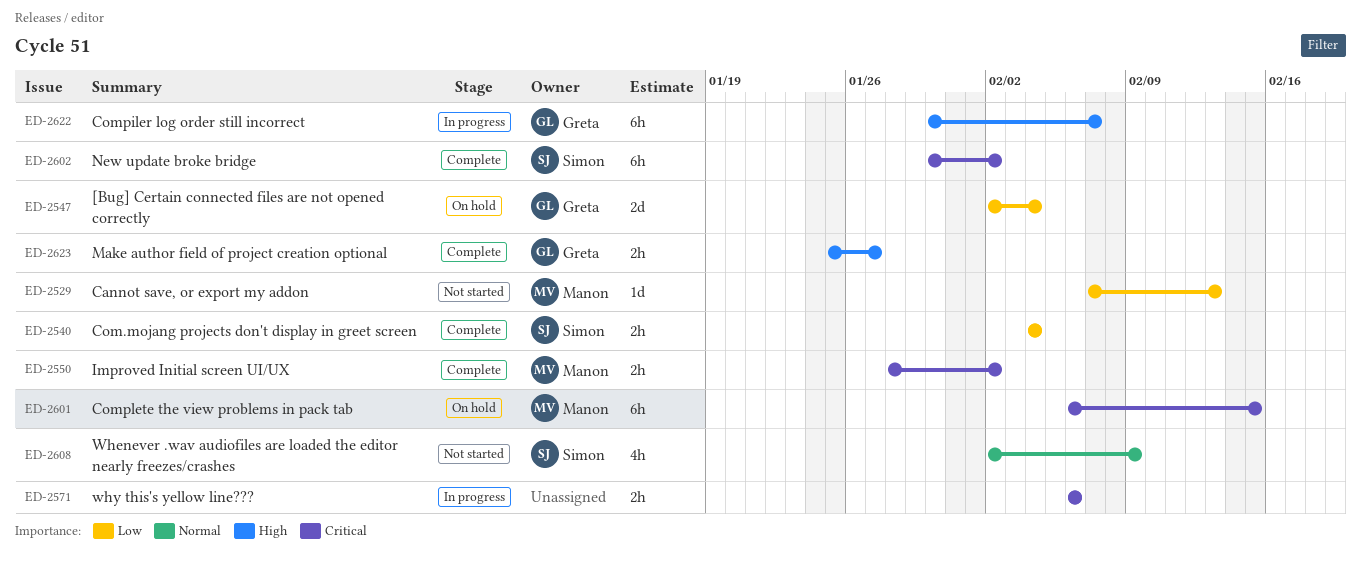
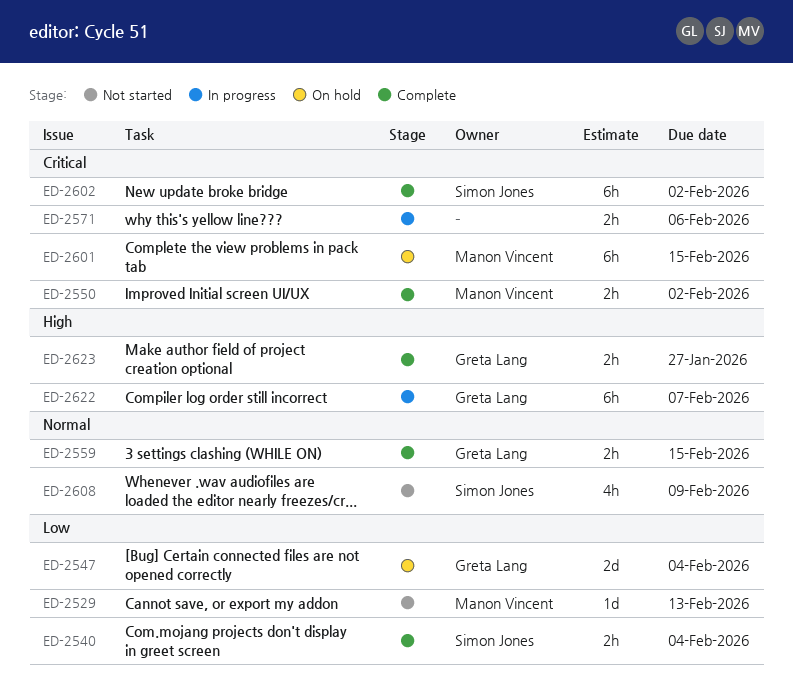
ED-2559: none -> present

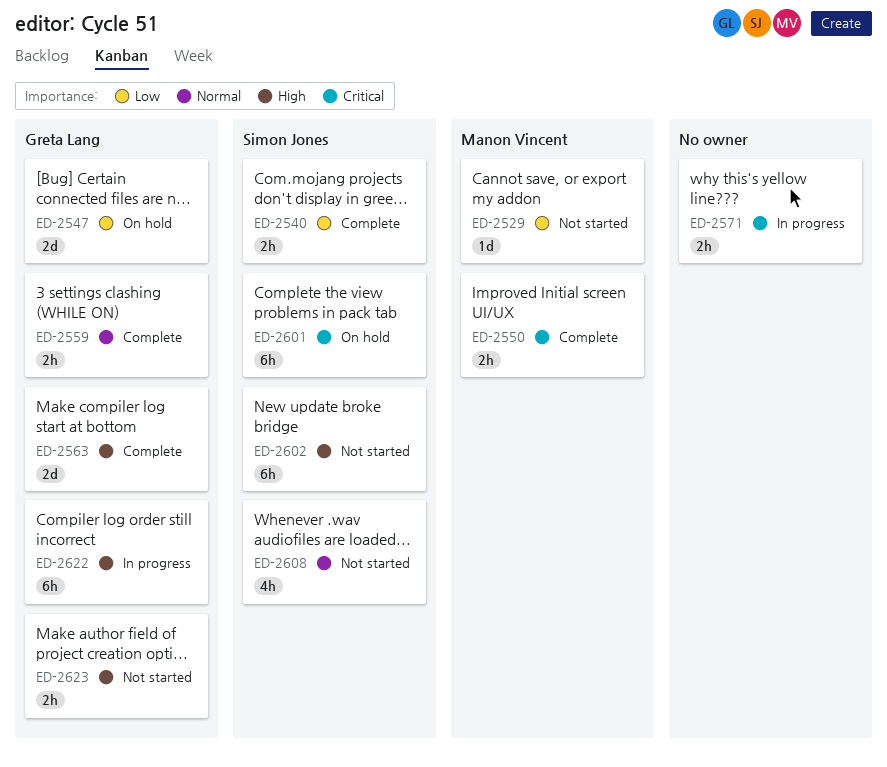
ED-2563: none -> present
ED-2601, owner: Manon Vincent -> Simon Jones
ED-2602, status: Complete -> Not started
ED-2602, priority: Critical -> High
ED-2623, status: Complete -> Not started

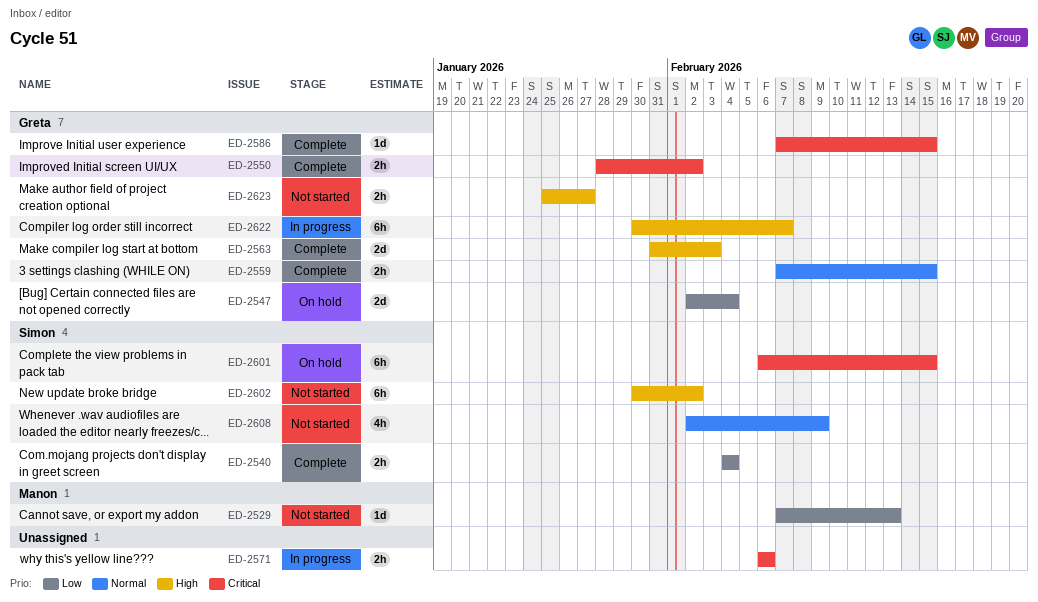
ED-2550, owner: Manon Vincent -> Greta Lang
ED-2586: none -> present

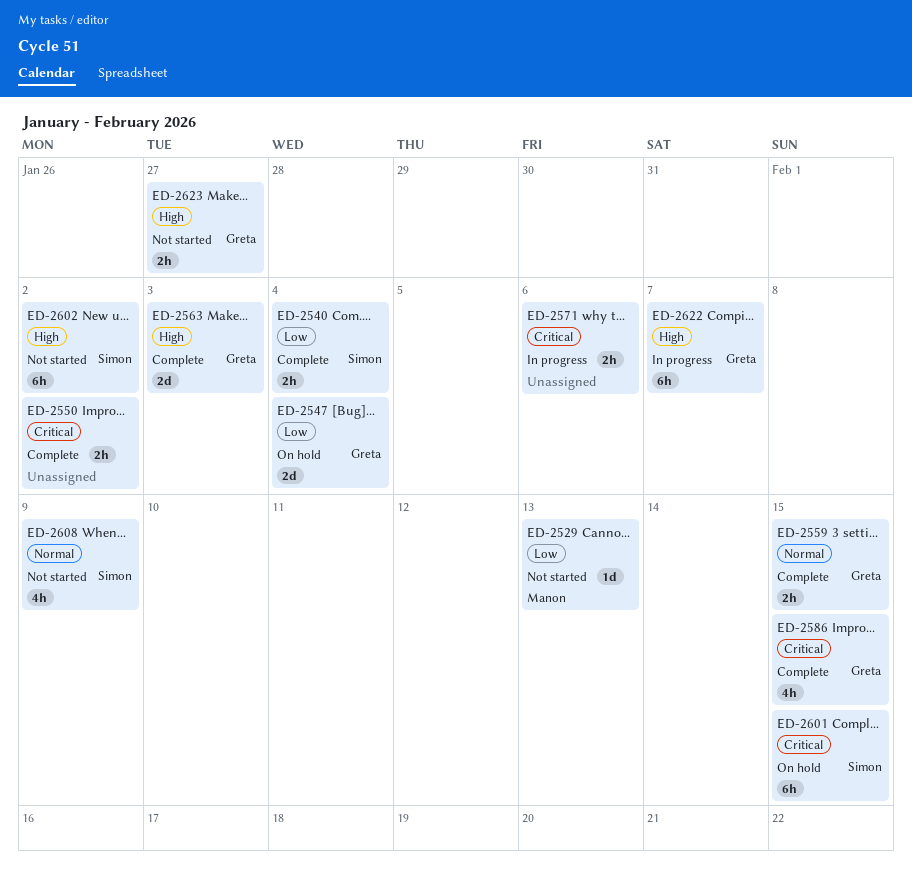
ED-2550, owner: Greta -> none
ED-2586, estimate: 1d -> 4h

